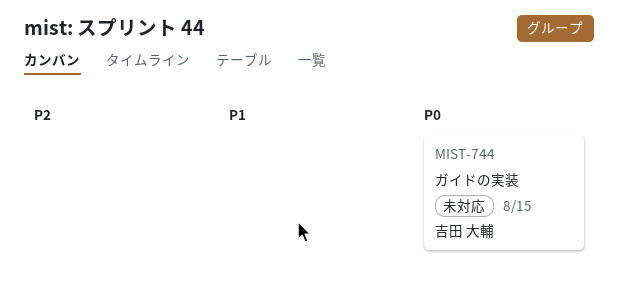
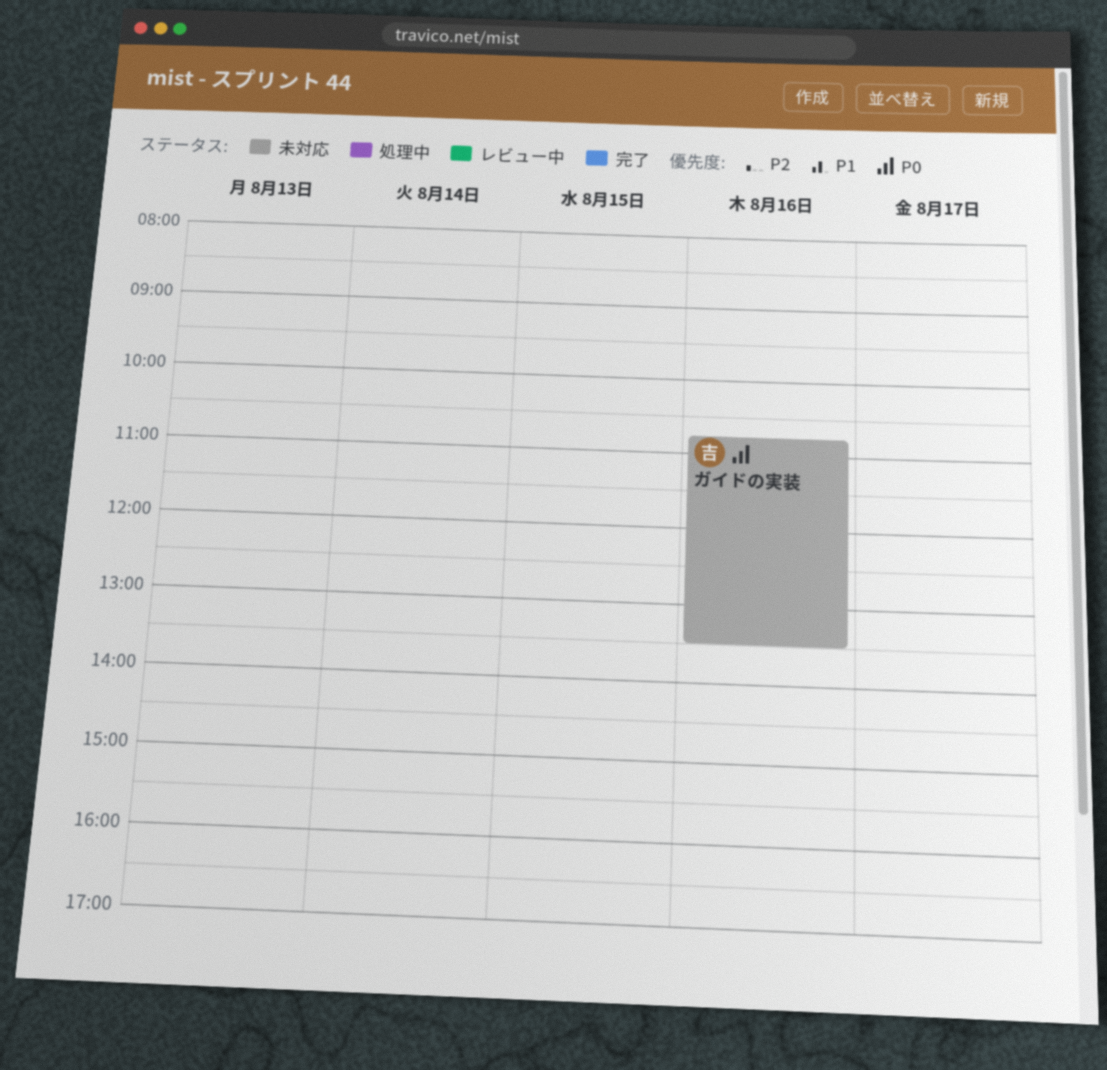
ガイドの実装, day: Aug 15 -> Aug 16

